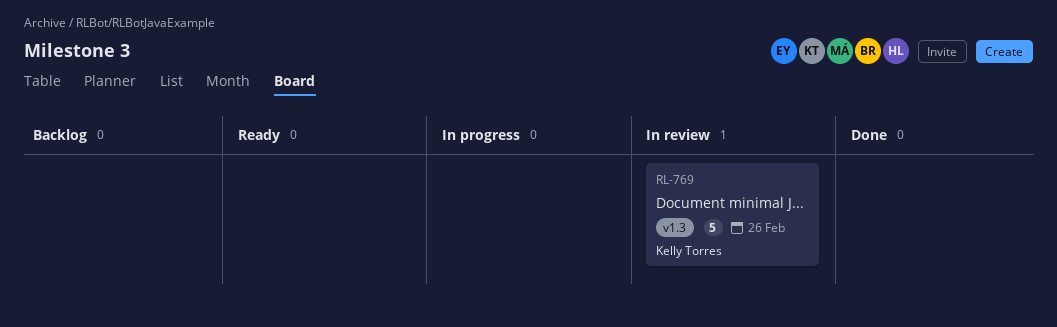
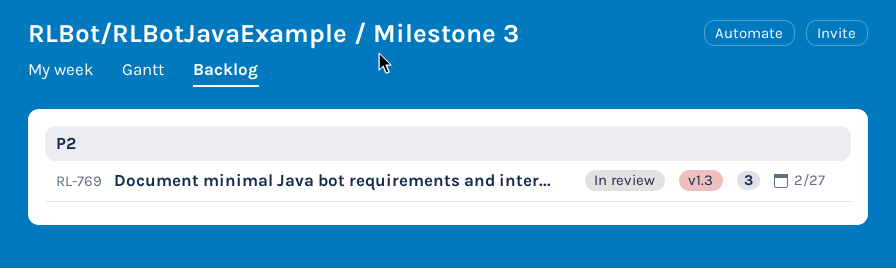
RL-769, estimate: 5 -> 3
RL-769, due: Feb 26 -> Feb 27

